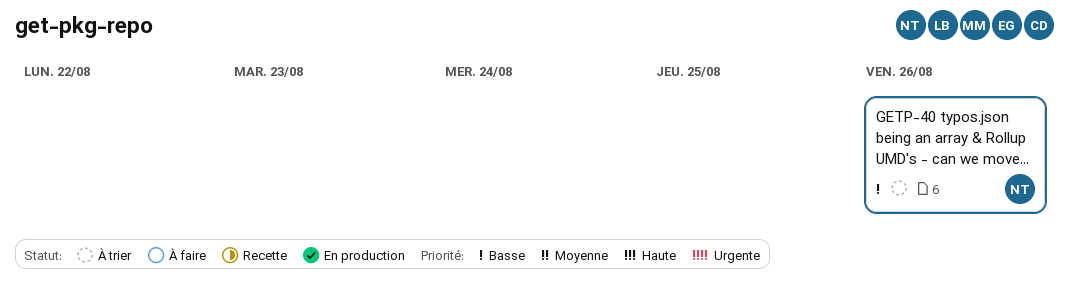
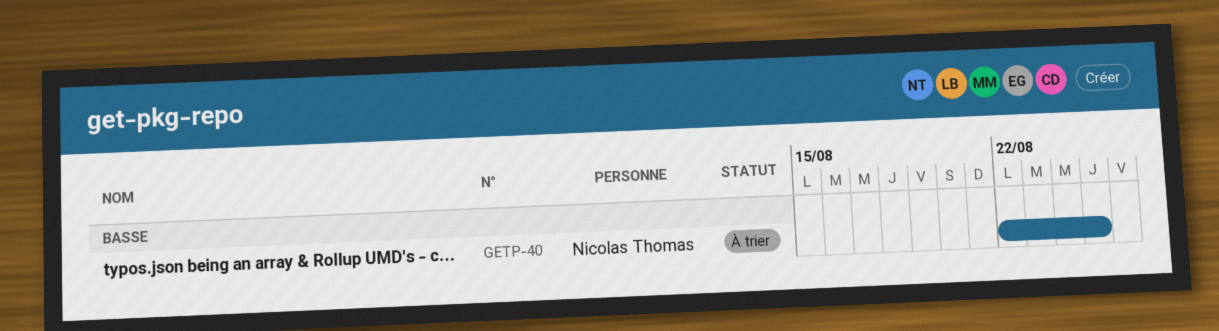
GETP-40, due: Aug 26 -> Aug 25

